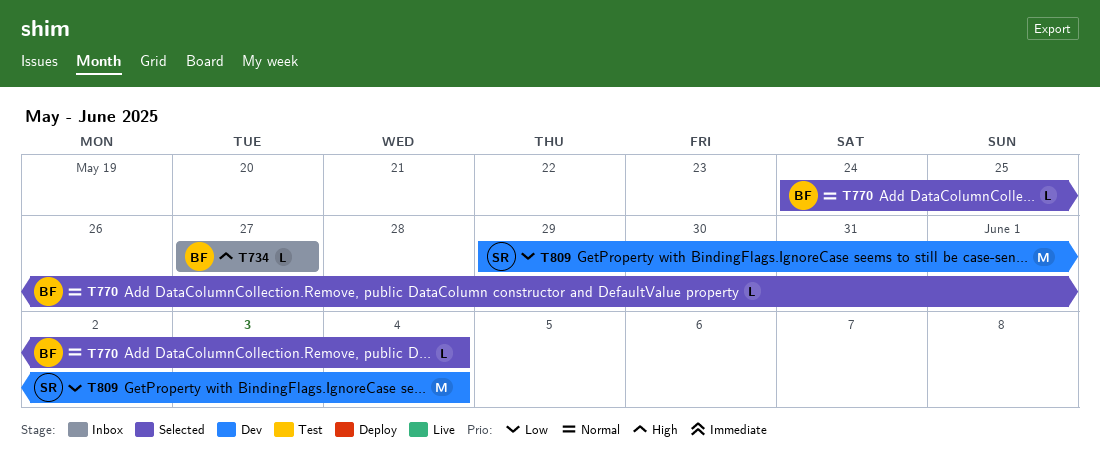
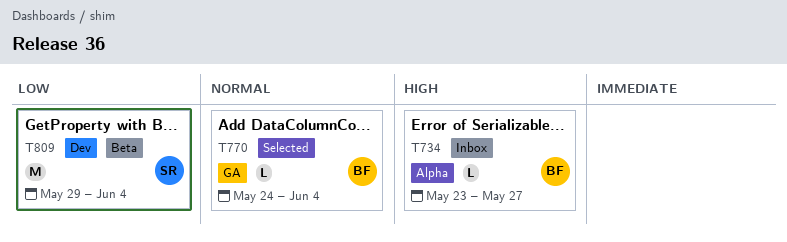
T734, start: May 27 -> May 23

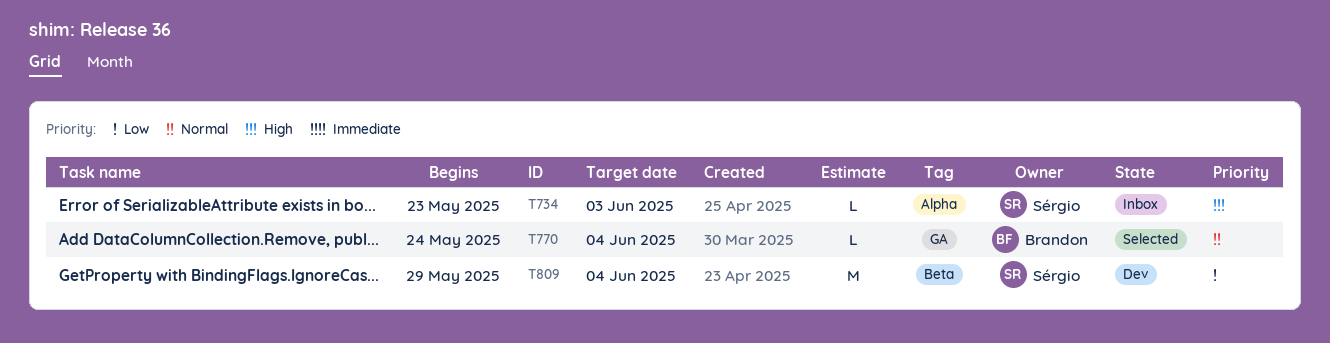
T734, owner: Brandon -> Sérgio
T734, due: May 27 -> Jun 3

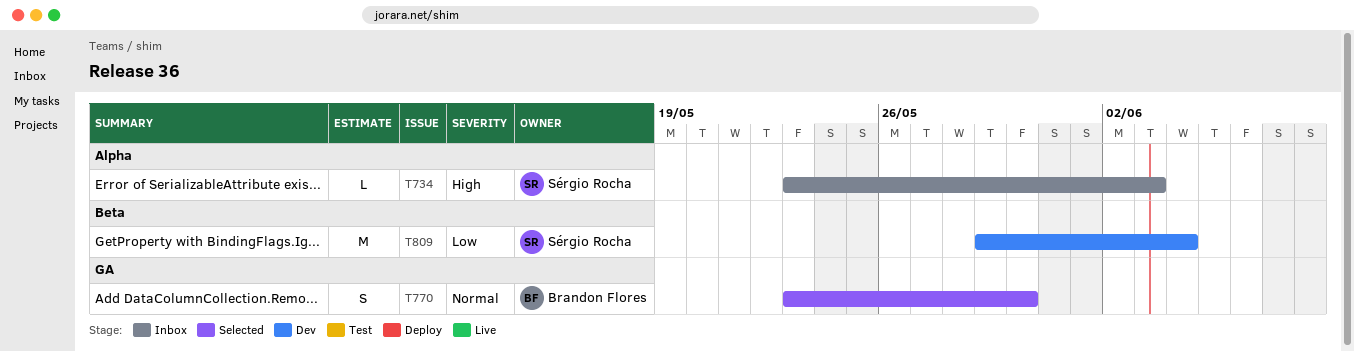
T770, estimate: L -> S
T770, start: May 24 -> May 23
T770, due: Jun 4 -> May 30

